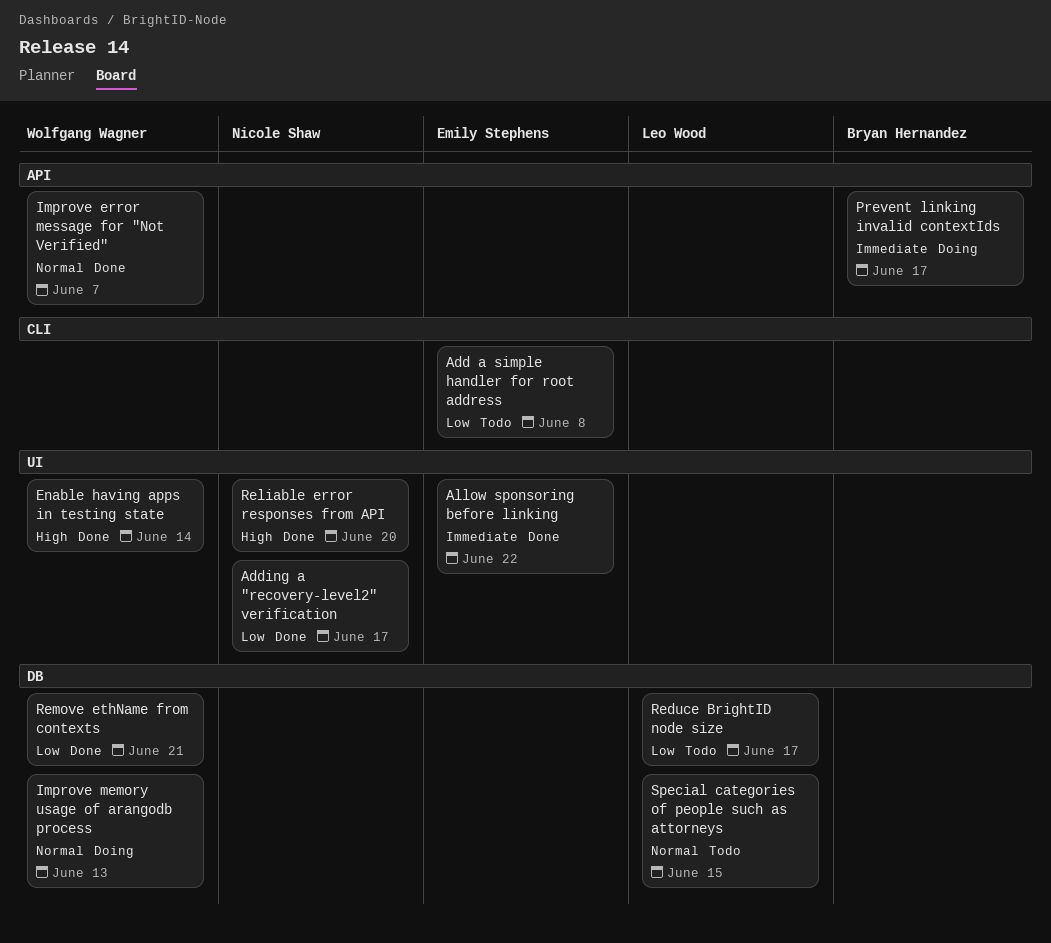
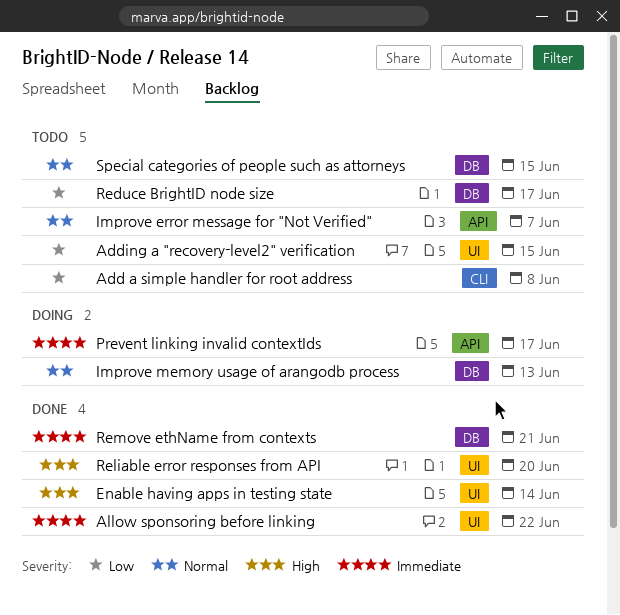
Adding a "recovery-level2" verification, status: Done -> Todo
Adding a "recovery-level2" verification, due: Jun 17 -> Jun 15
Improve error message for "Not Verified", status: Done -> Todo
Remove ethName from contexts, priority: Low -> Immediate

